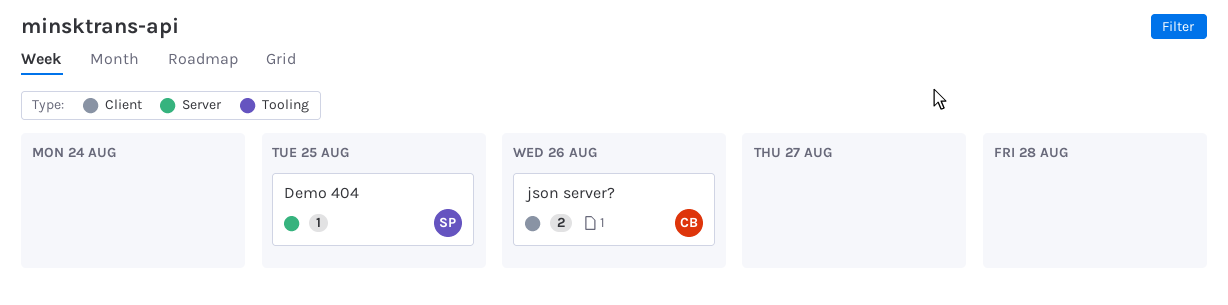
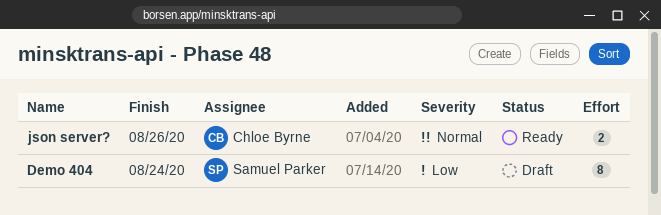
Demo 404, estimate: 1 -> 8
Demo 404, due: Aug 25 -> Aug 24

